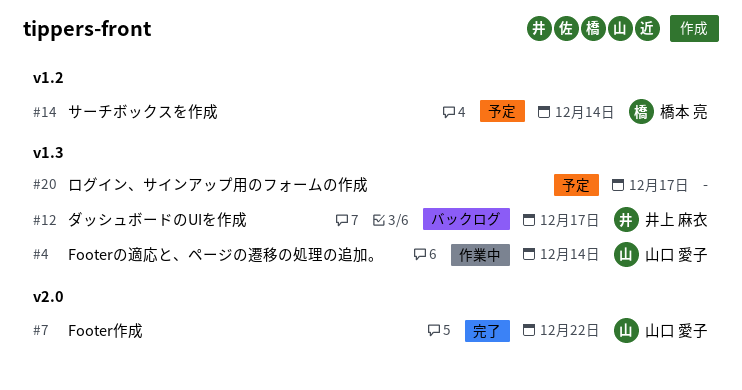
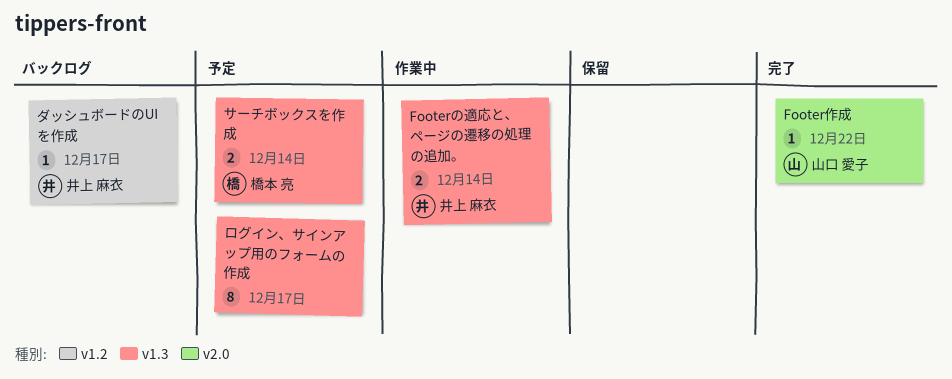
Footerの適応と、ページの遷移の処理の追加。, owner: 山口 愛子 -> 井上 麻衣
サーチボックスを作成, label: v1.2 -> v1.3
ダッシュボードのUIを作成, label: v1.3 -> v1.2

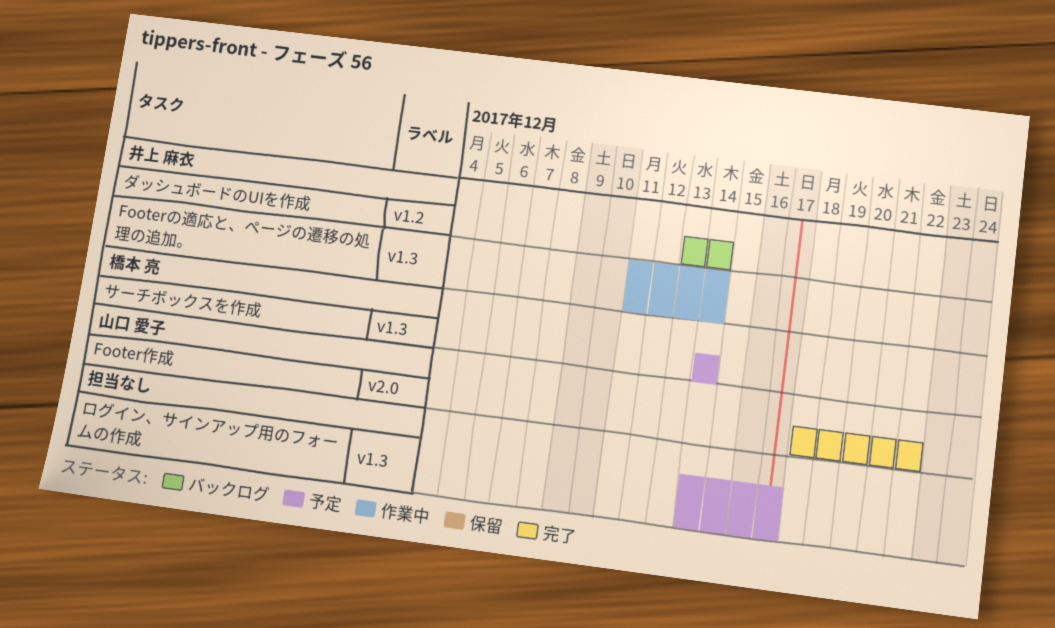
ダッシュボードのUIを作成, due: Dec 17 -> Dec 14

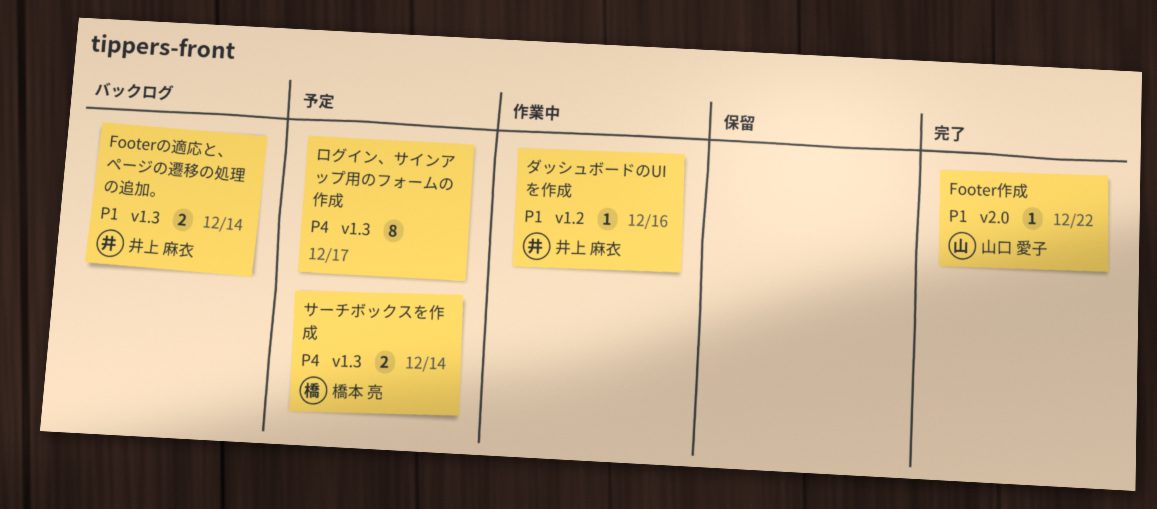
Footerの適応と、ページの遷移の処理の追加。, status: 作業中 -> バックログ
ダッシュボードのUIを作成, status: バックログ -> 作業中
ダッシュボードのUIを作成, due: Dec 14 -> Dec 16

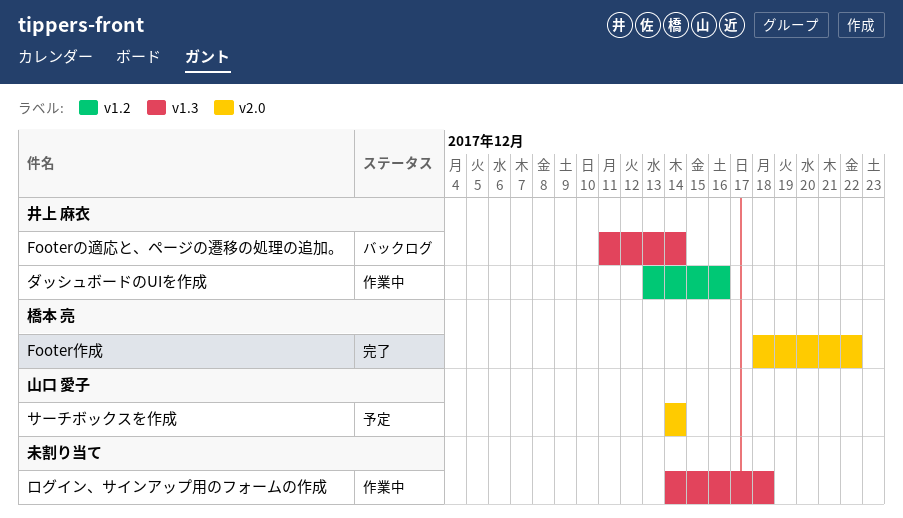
Footer作成, owner: 山口 愛子 -> 橋本 亮
サーチボックスを作成, owner: 橋本 亮 -> 山口 愛子
サーチボックスを作成, label: v1.3 -> v2.0
ログイン、サインアップ用のフォームの作成, status: 予定 -> 作業中
ログイン、サインアップ用のフォームの作成, due: Dec 17 -> Dec 18

